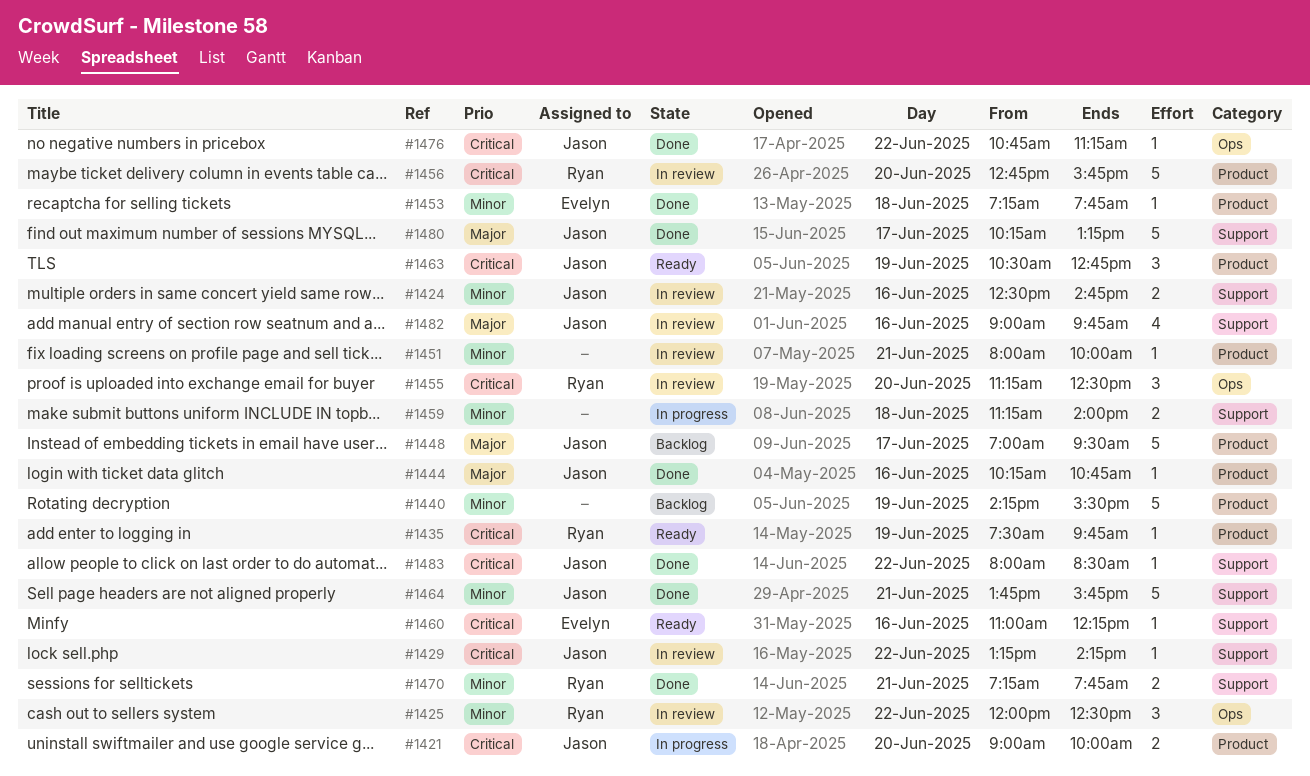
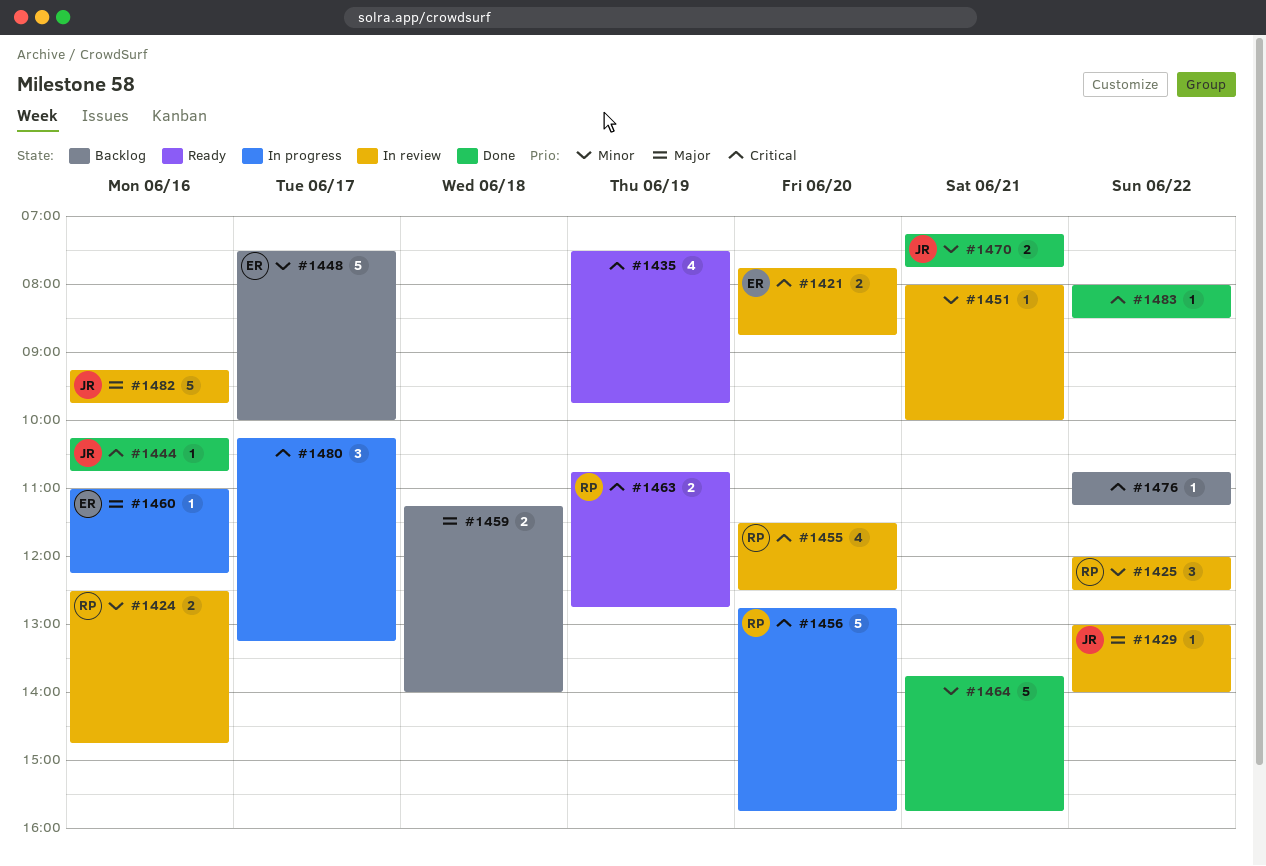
#1421, status: In progress -> In review
#1421, owner: Jason -> Evelyn
#1421, begins: 09:00 -> 07:45
#1421, ends: 10:00 -> 08:45
#1424, owner: Jason -> Ryan
#1429, priority: Critical -> Major
#1429, begins: 13:15 -> 13:00
#1429, ends: 14:15 -> 14:00
#1435, owner: Ryan -> none
#1435, estimate: 1 -> 4
#1440: present -> none
#1444, priority: Major -> Critical
#1448, owner: Jason -> Evelyn
#1448, priority: Major -> Minor
#1448, begins: 07:00 -> 07:30
#1448, ends: 09:30 -> 10:00
#1453: present -> none
#1455, estimate: 3 -> 4
#1455, begins: 11:15 -> 11:30
#1456, status: In review -> In progress
#1459, status: In progress -> Backlog
#1459, priority: Minor -> Major
#1460, status: Ready -> In progress
#1460, priority: Critical -> Major
#1463, owner: Jason -> Ryan
#1463, estimate: 3 -> 2
#1463, begins: 10:30 -> 10:45
#1464, owner: Jason -> none
#1470, owner: Ryan -> Jason
#1476, status: Done -> Backlog
#1476, owner: Jason -> none
#1480, status: Done -> In progress
#1480, owner: Jason -> none
#1480, priority: Major -> Critical
#1480, estimate: 5 -> 3
#1482, estimate: 4 -> 5
#1482, begins: 09:00 -> 09:15
#1483, owner: Jason -> none

